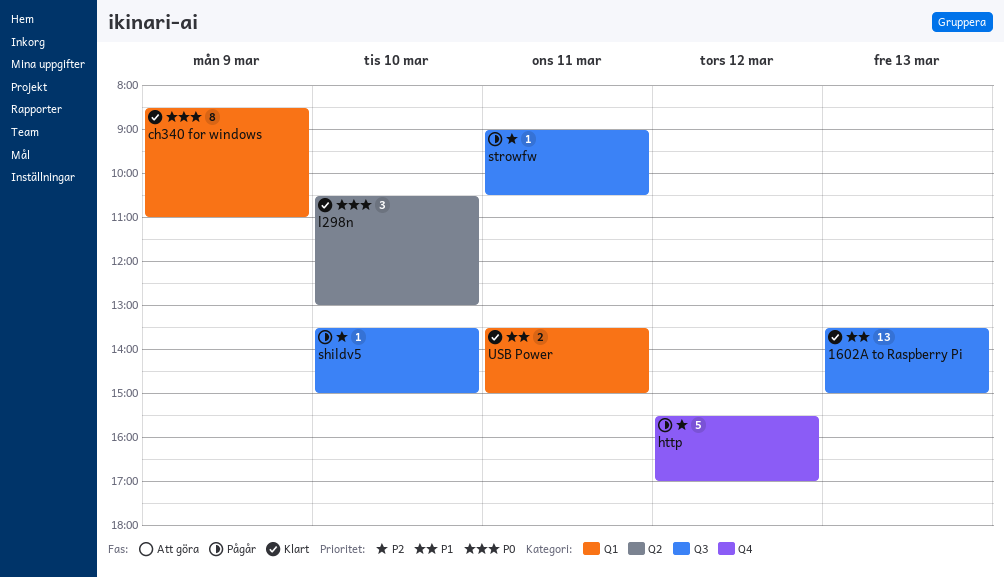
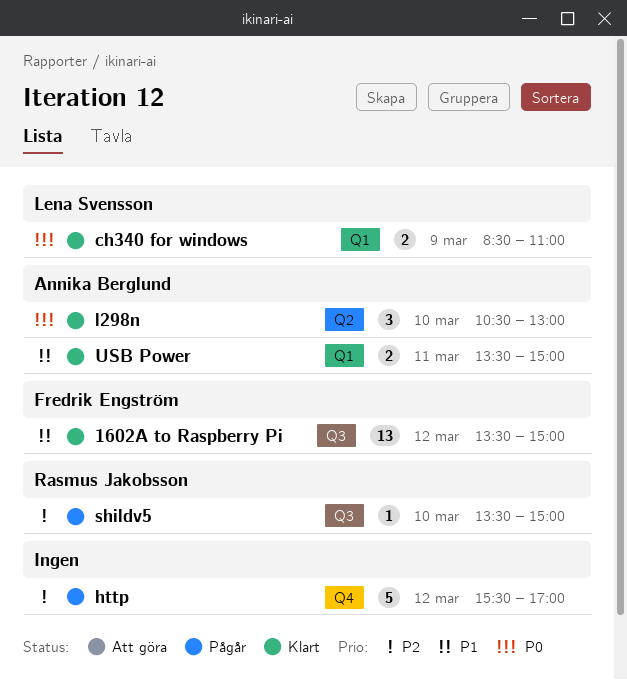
1602A to Raspberry Pi, day: Mar 13 -> Mar 12
ch340 for windows, estimate: 8 -> 2
strowfw: present -> none

